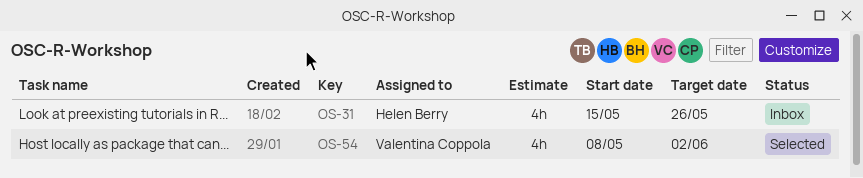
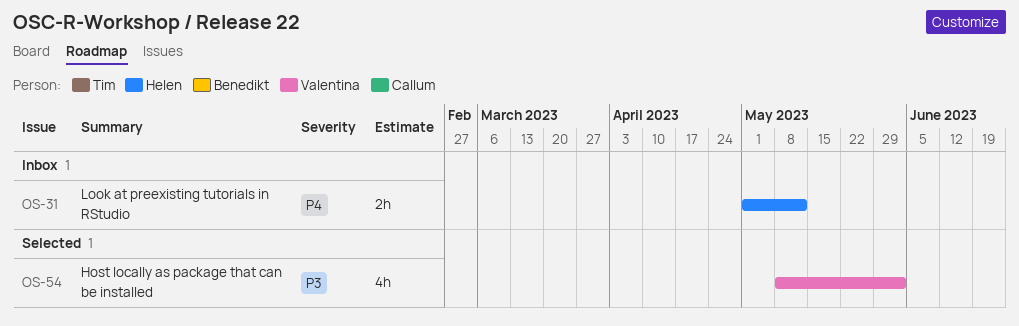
OS-31, estimate: 4h -> 2h
OS-31, start: May 15 -> May 1
OS-31, due: May 26 -> May 12

